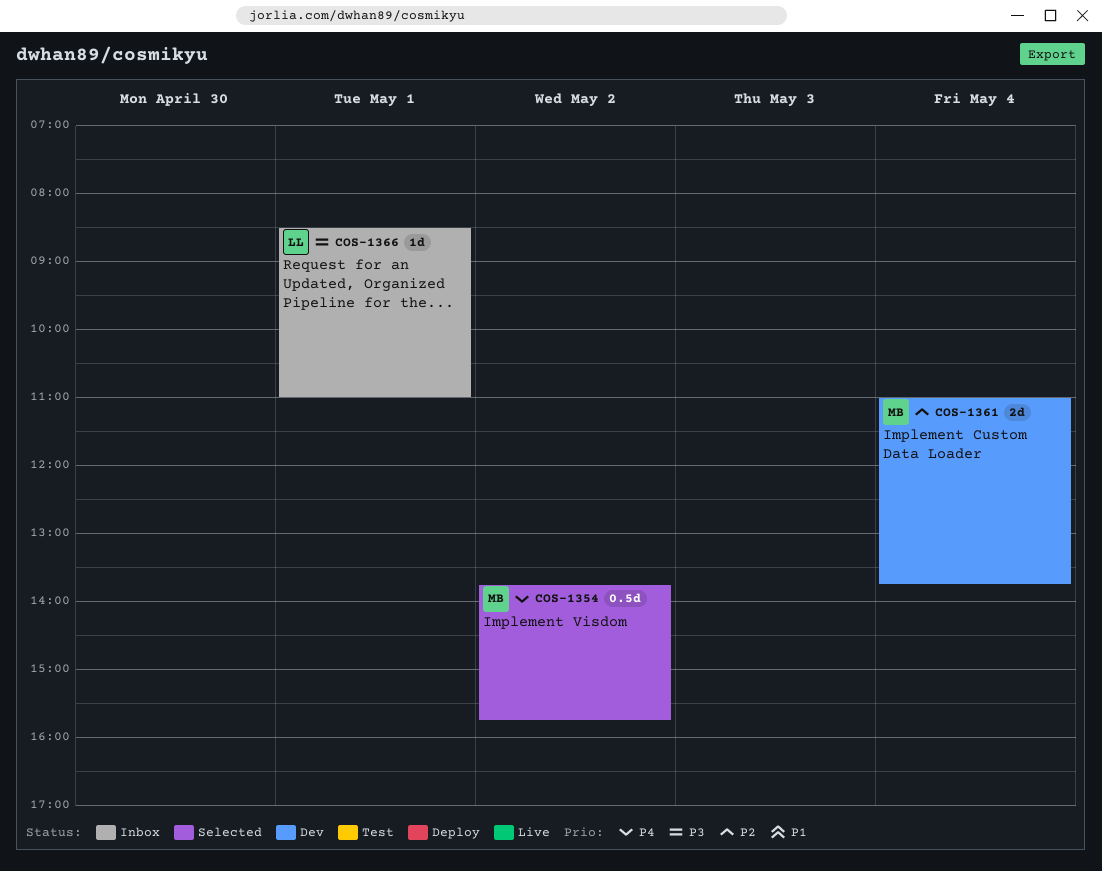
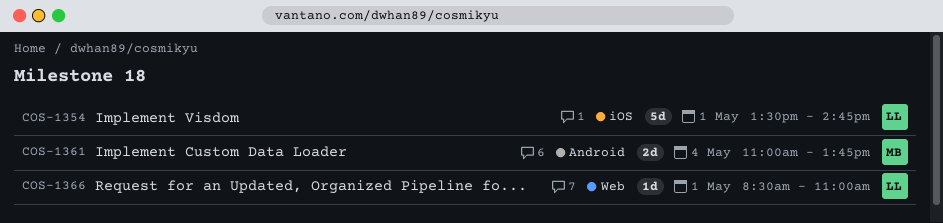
COS-1354, owner: MB -> LL
COS-1354, estimate: 0.5d -> 5d
COS-1354, day: May 2 -> May 1
COS-1354, begins: 13:45 -> 13:30
COS-1354, ends: 15:45 -> 14:45

